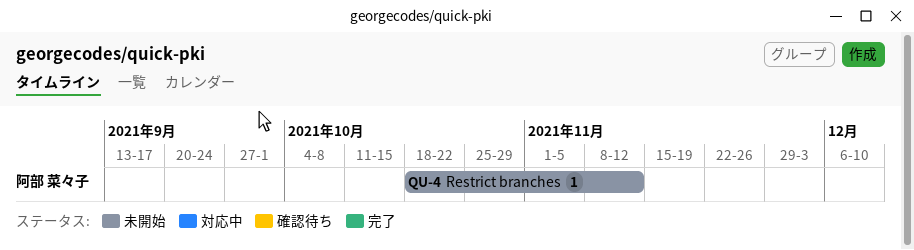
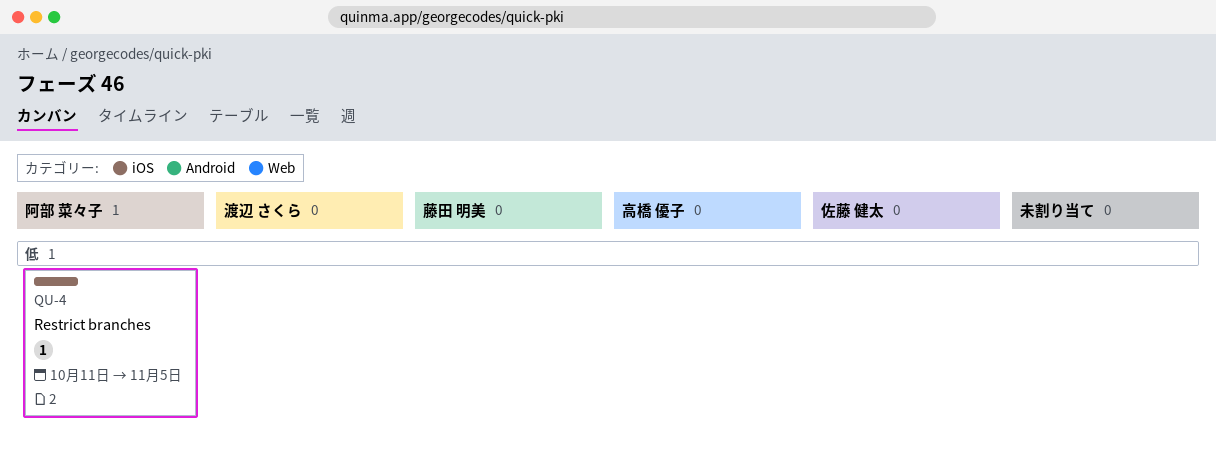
QU-4, start: Oct 18 -> Oct 11
QU-4, due: Nov 12 -> Nov 5

